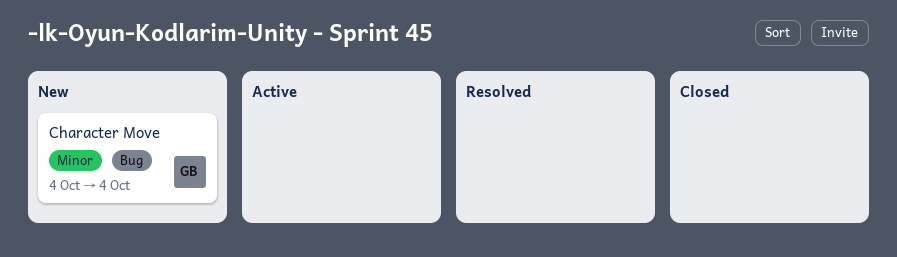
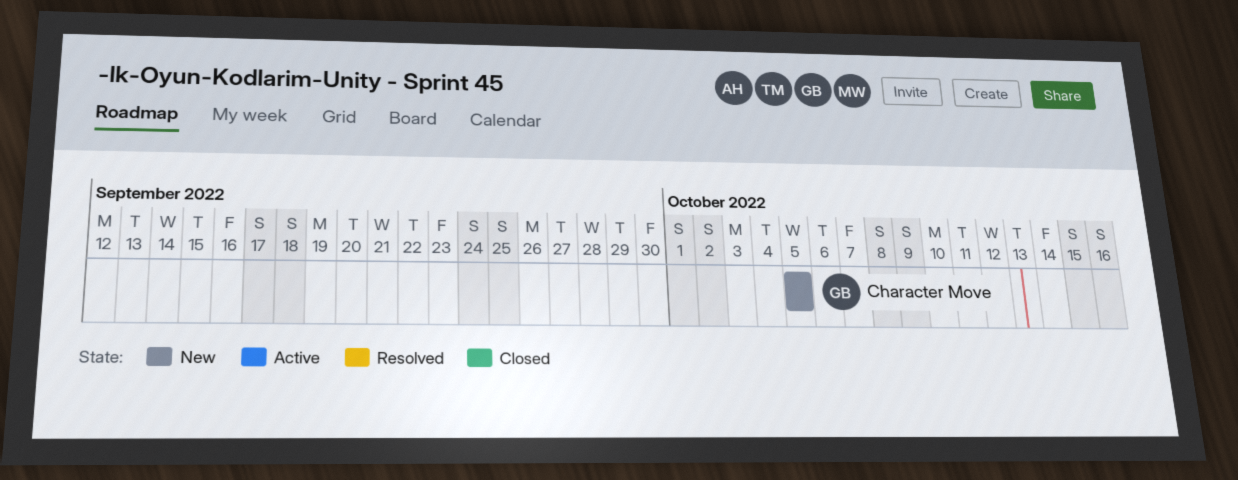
Character Move, start: Oct 4 -> Oct 5
Character Move, due: Oct 4 -> Oct 5

